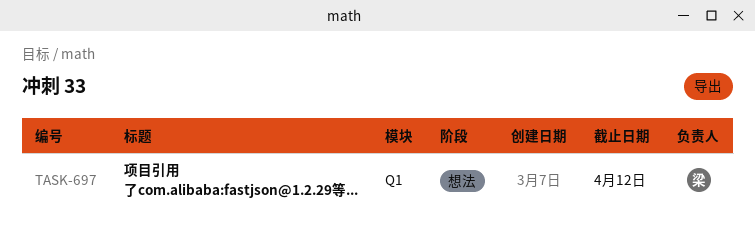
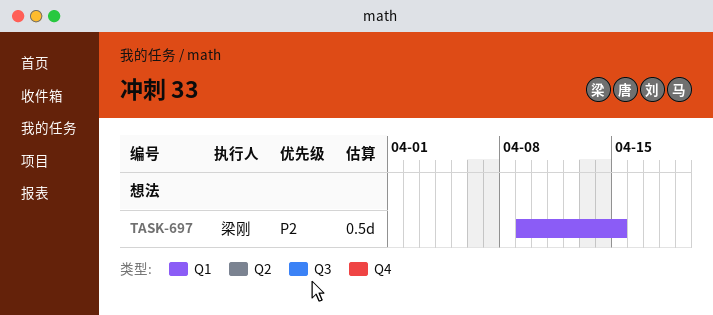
TASK-697, due: Apr 12 -> Apr 15

